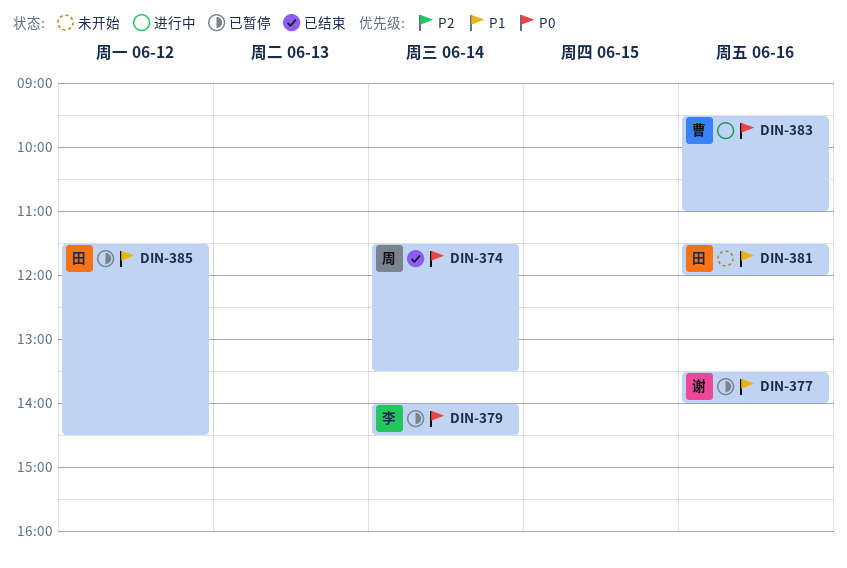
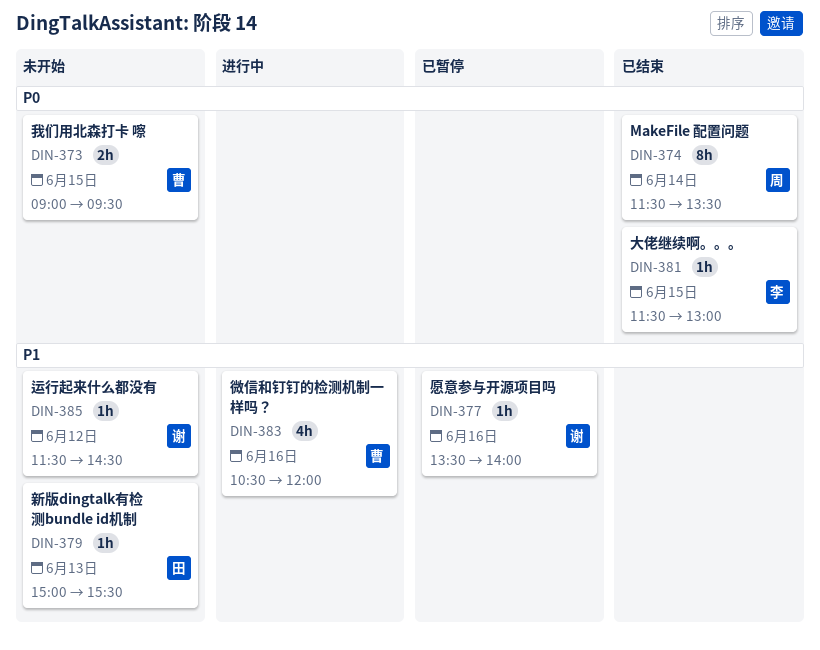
DIN-373: none -> present
DIN-379, status: 已暂停 -> 未开始
DIN-379, owner: 李 -> 田
DIN-379, priority: P0 -> P1
DIN-379, day: Jun 14 -> Jun 13
DIN-379, begins: 14:00 -> 15:00
DIN-379, ends: 14:30 -> 15:30
DIN-381, status: 未开始 -> 已结束
DIN-381, owner: 田 -> 李
DIN-381, priority: P1 -> P0
DIN-381, day: Jun 16 -> Jun 15
DIN-381, ends: 12:00 -> 13:00
DIN-383, priority: P0 -> P1
DIN-383, begins: 09:30 -> 10:30
DIN-383, ends: 11:00 -> 12:00
DIN-385, status: 已暂停 -> 未开始
DIN-385, owner: 田 -> 谢

